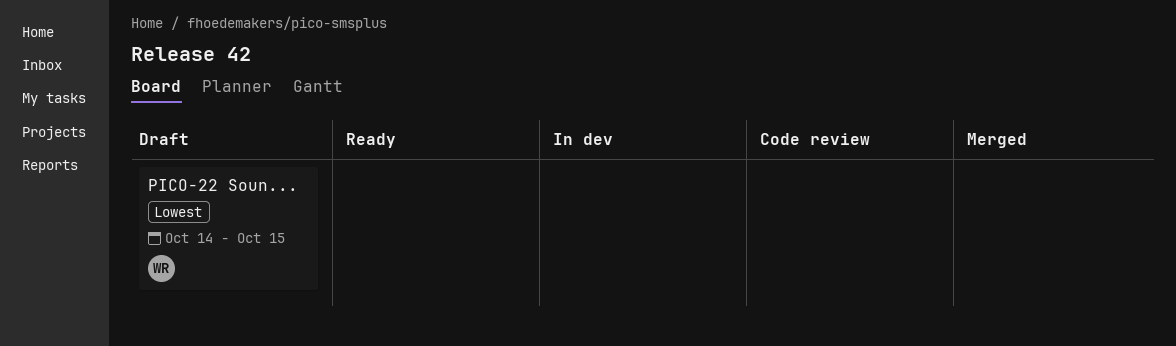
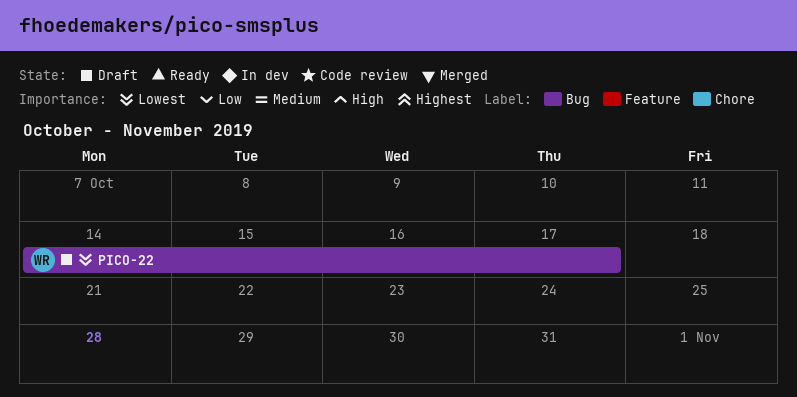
PICO-22, due: Oct 15 -> Oct 17

